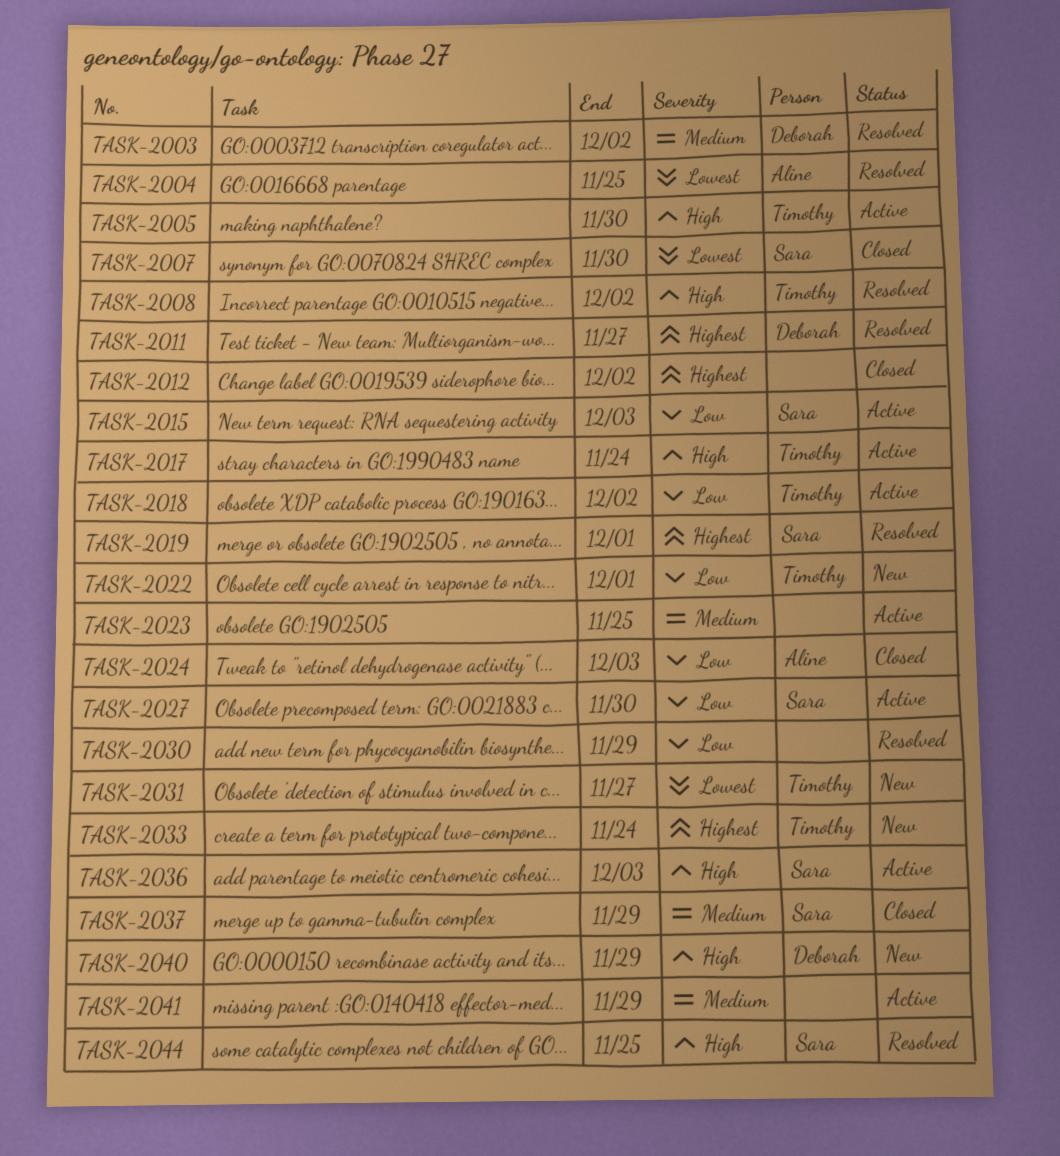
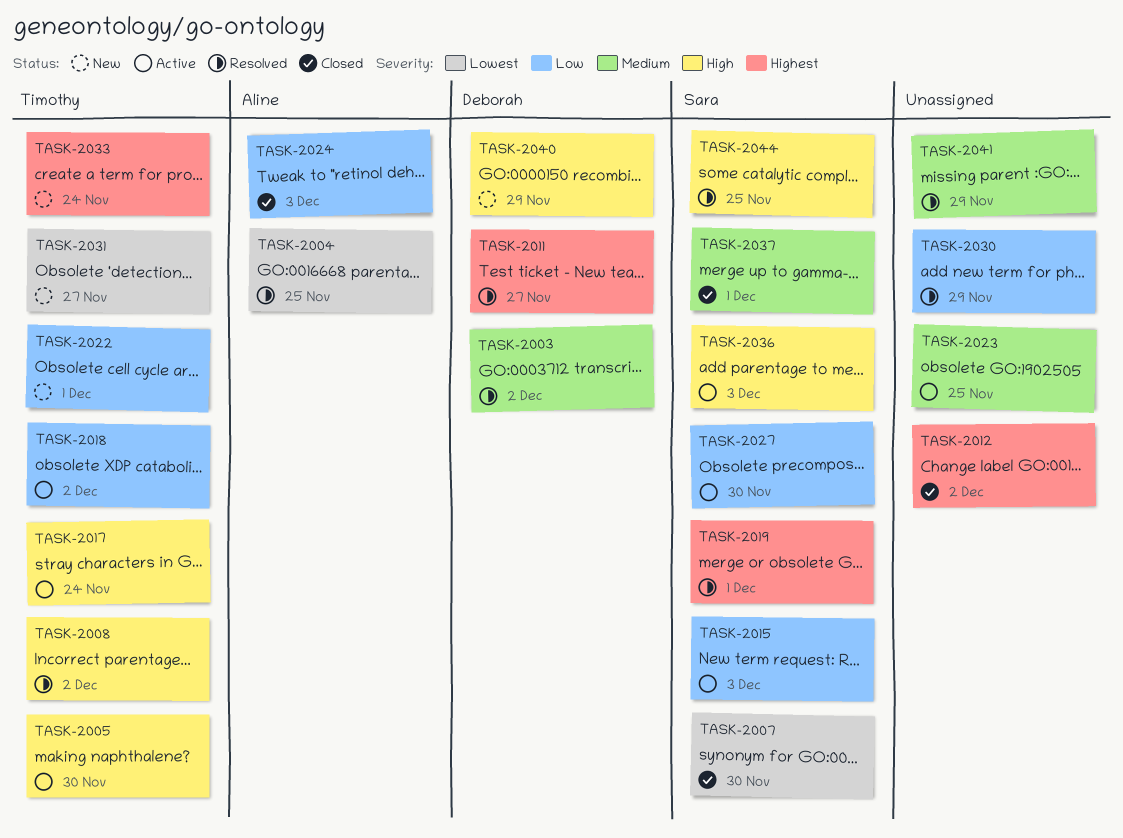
TASK-2037, due: Nov 29 -> Dec 1
TASK-2041, status: Active -> Resolved

